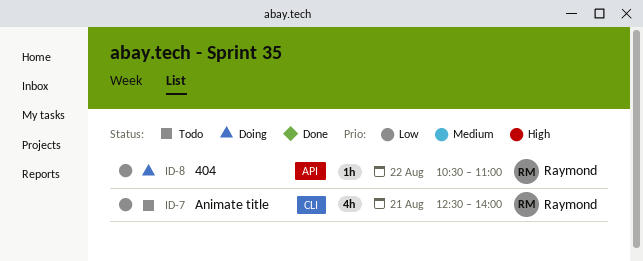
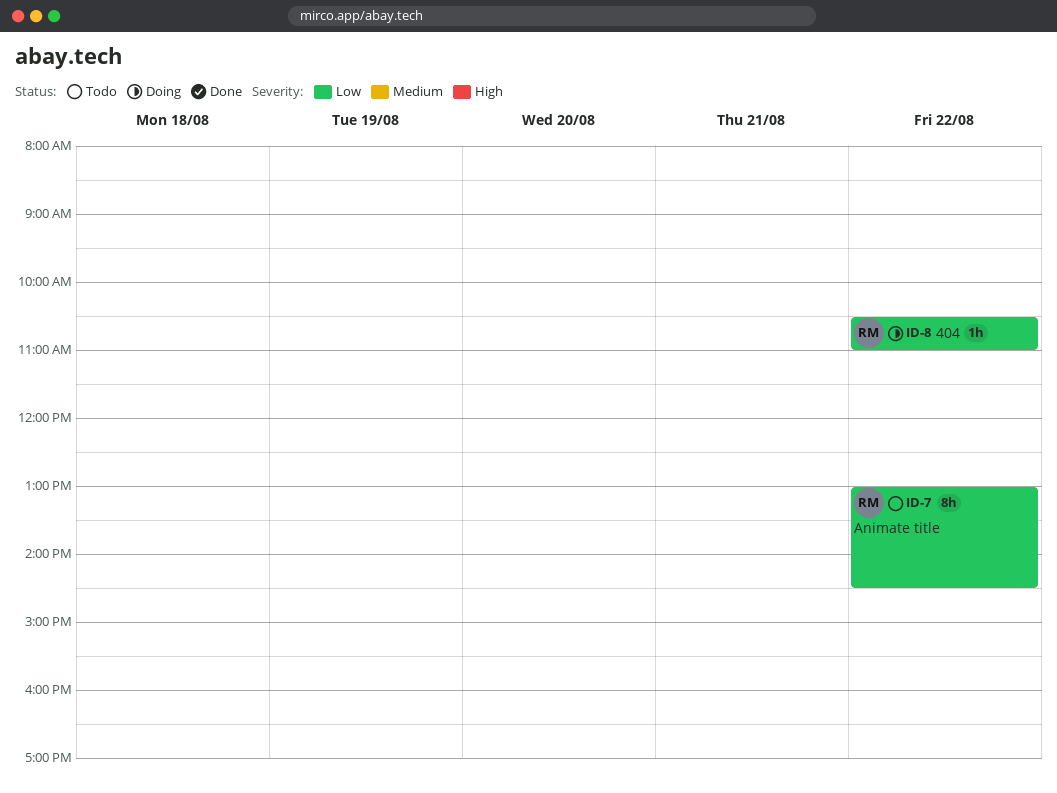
ID-7, estimate: 4h -> 8h
ID-7, day: Aug 21 -> Aug 22
ID-7, begins: 12:30 -> 13:00
ID-7, ends: 14:00 -> 14:30

